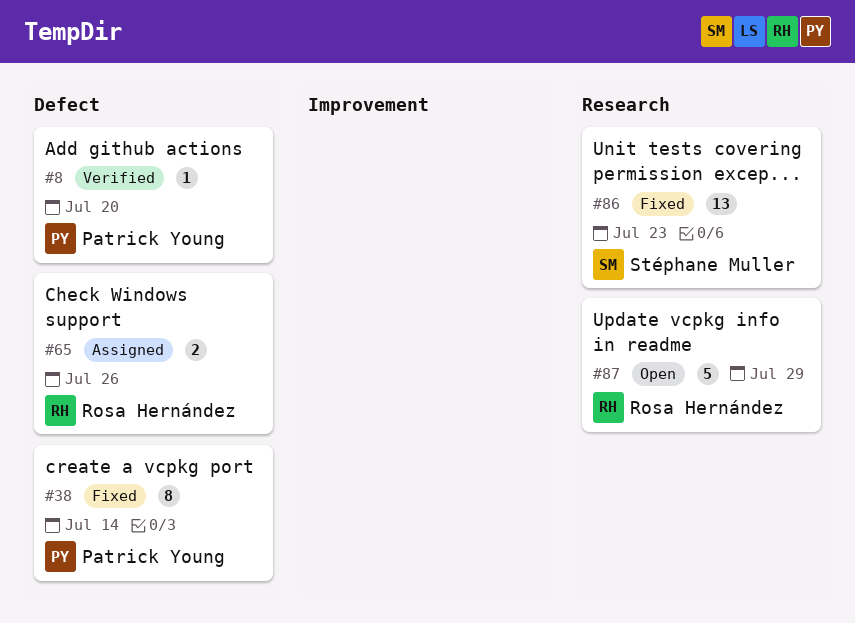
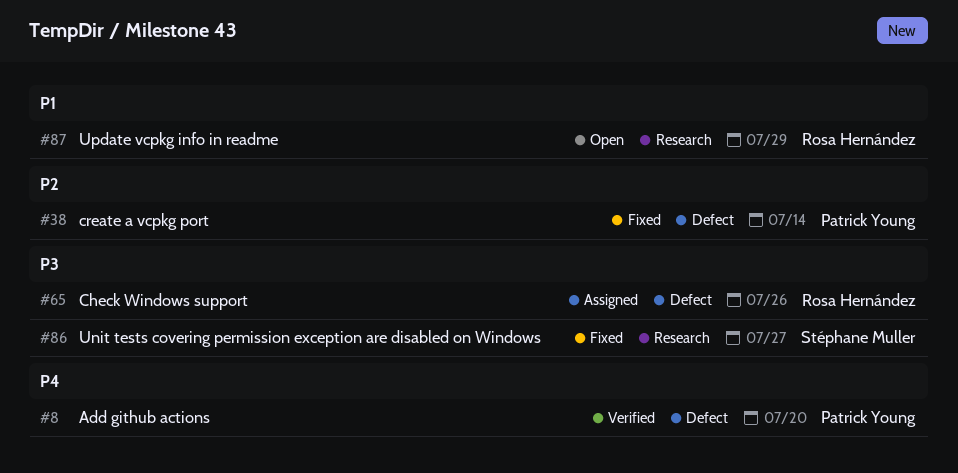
#86, due: Jul 23 -> Jul 27

